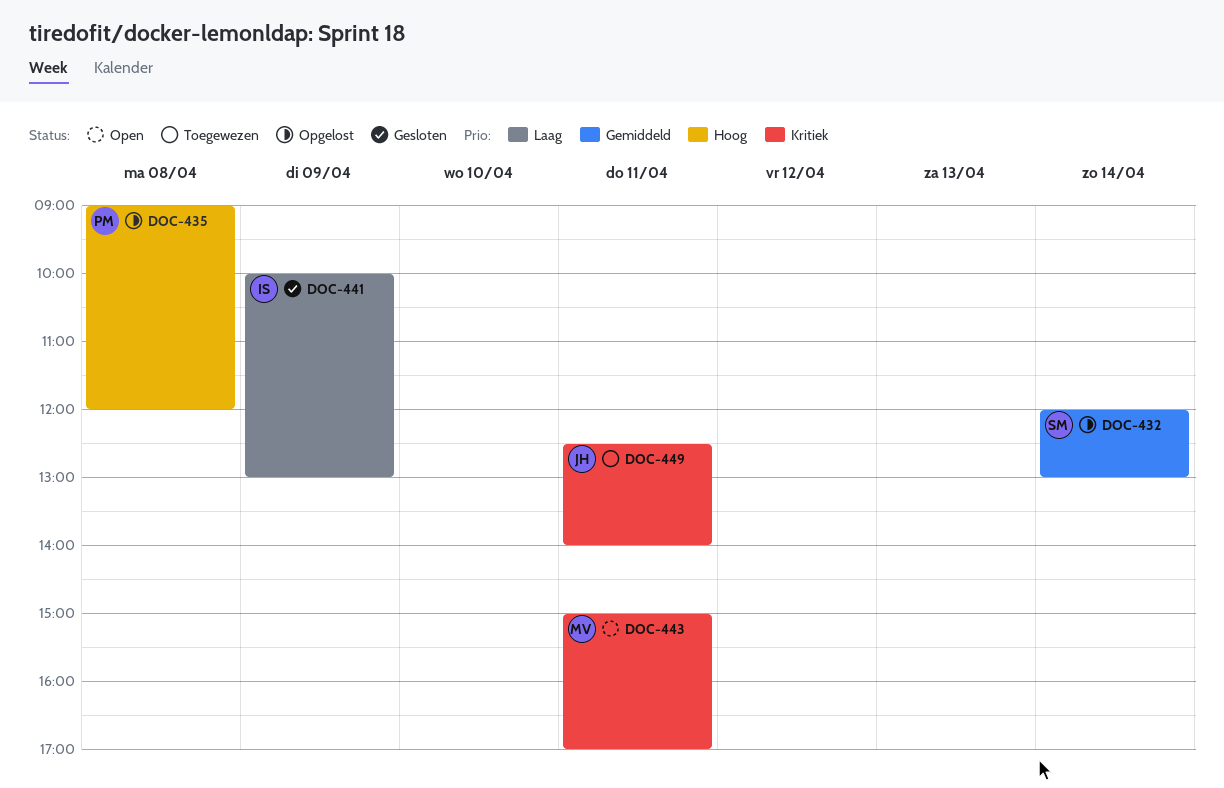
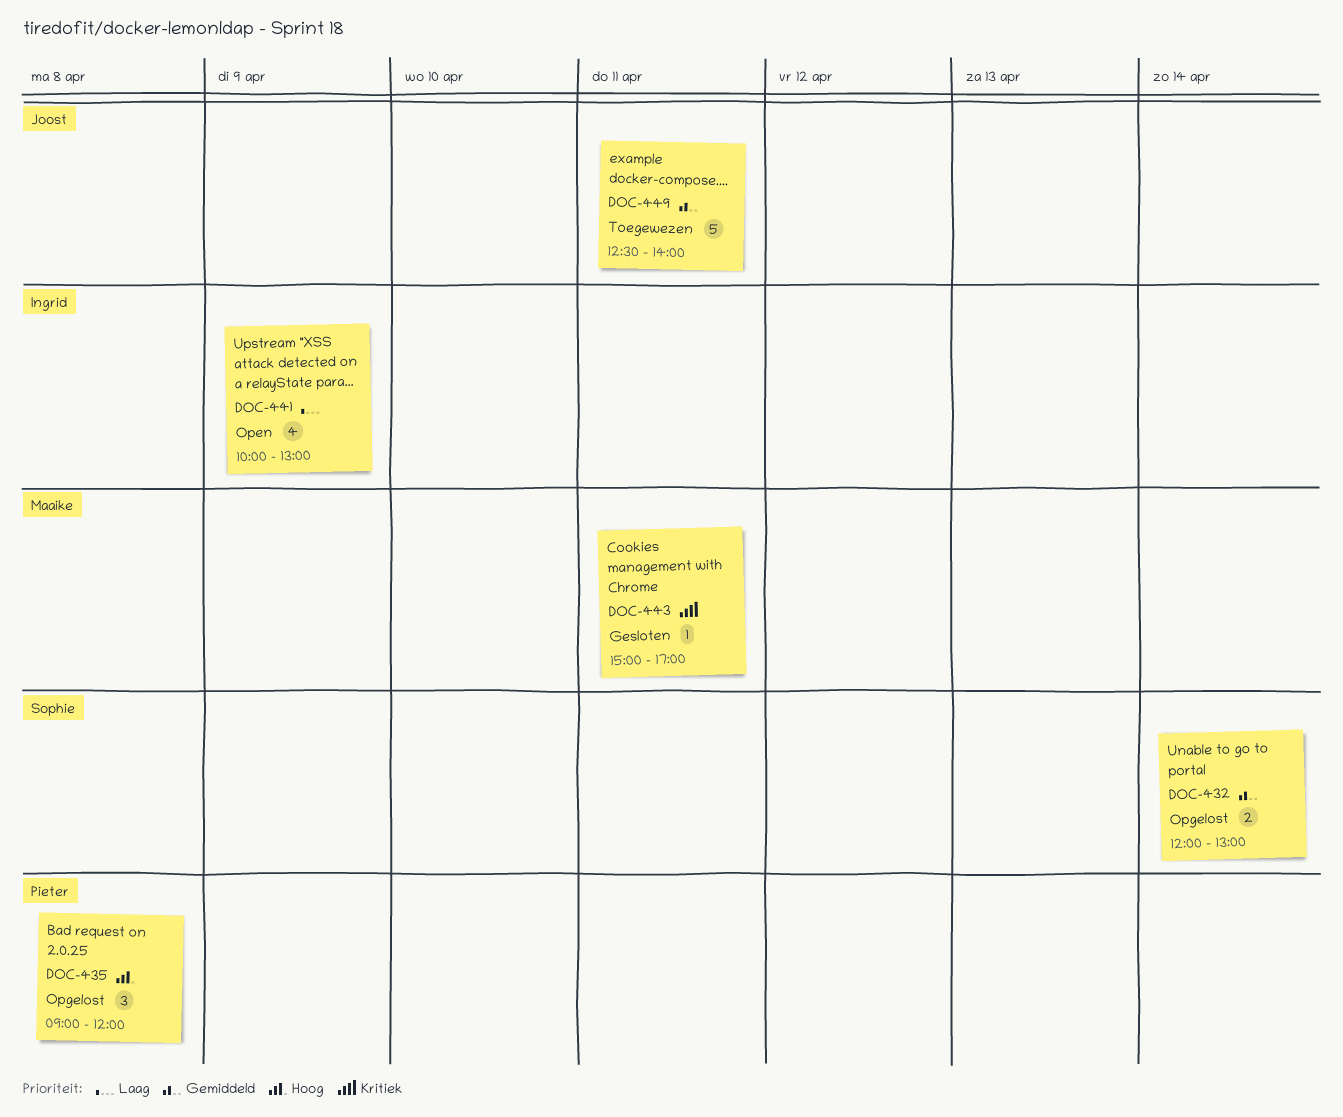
DOC-441, status: Gesloten -> Open
DOC-443, status: Open -> Gesloten
DOC-449, priority: Kritiek -> Gemiddeld

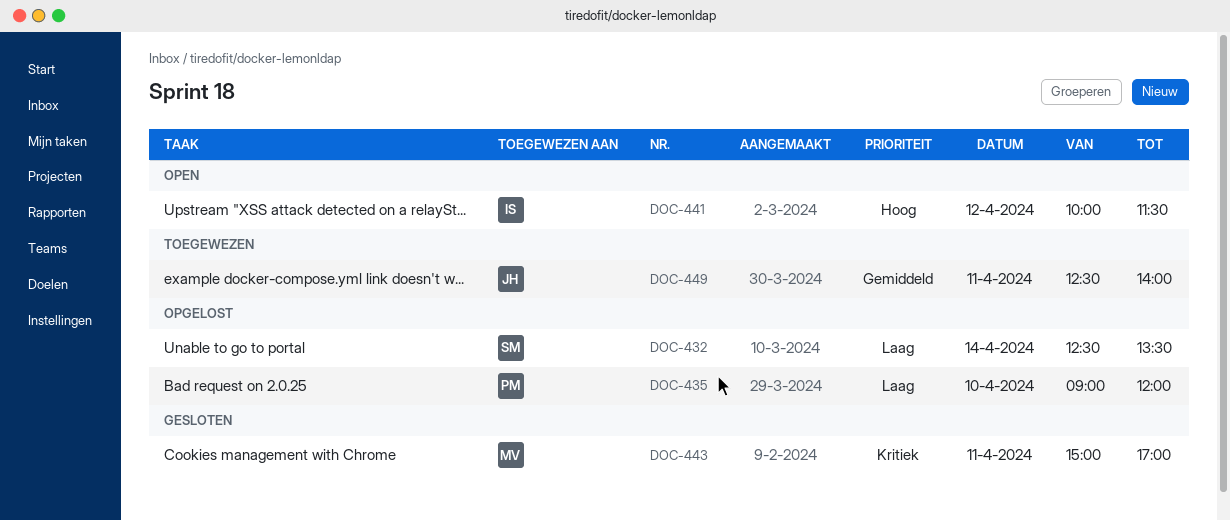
DOC-432, priority: Gemiddeld -> Laag
DOC-432, begins: 12:00 -> 12:30
DOC-432, ends: 13:00 -> 13:30
DOC-435, priority: Hoog -> Laag
DOC-435, day: Apr 8 -> Apr 10
DOC-441, priority: Laag -> Hoog
DOC-441, day: Apr 9 -> Apr 12
DOC-441, ends: 13:00 -> 11:30

